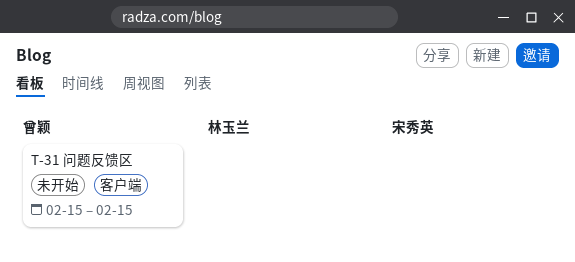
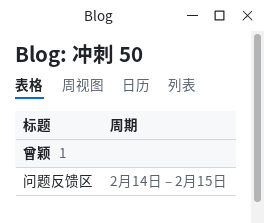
问题反馈区, start: Feb 15 -> Feb 14

